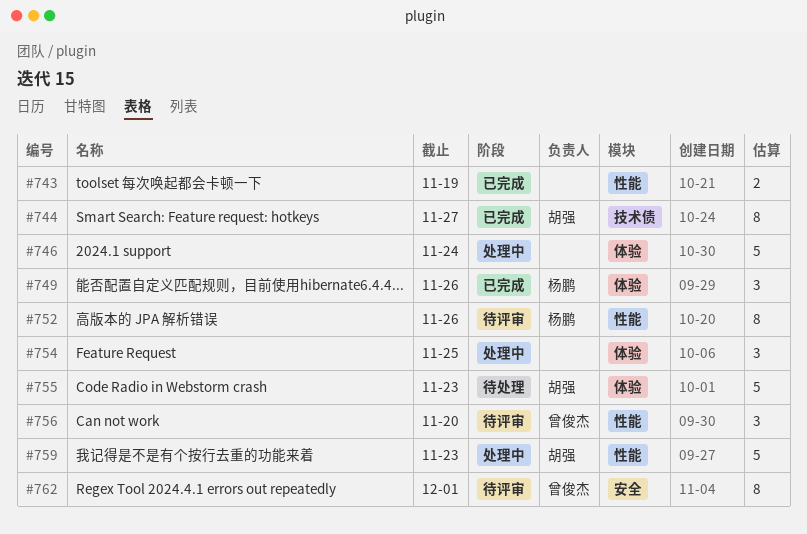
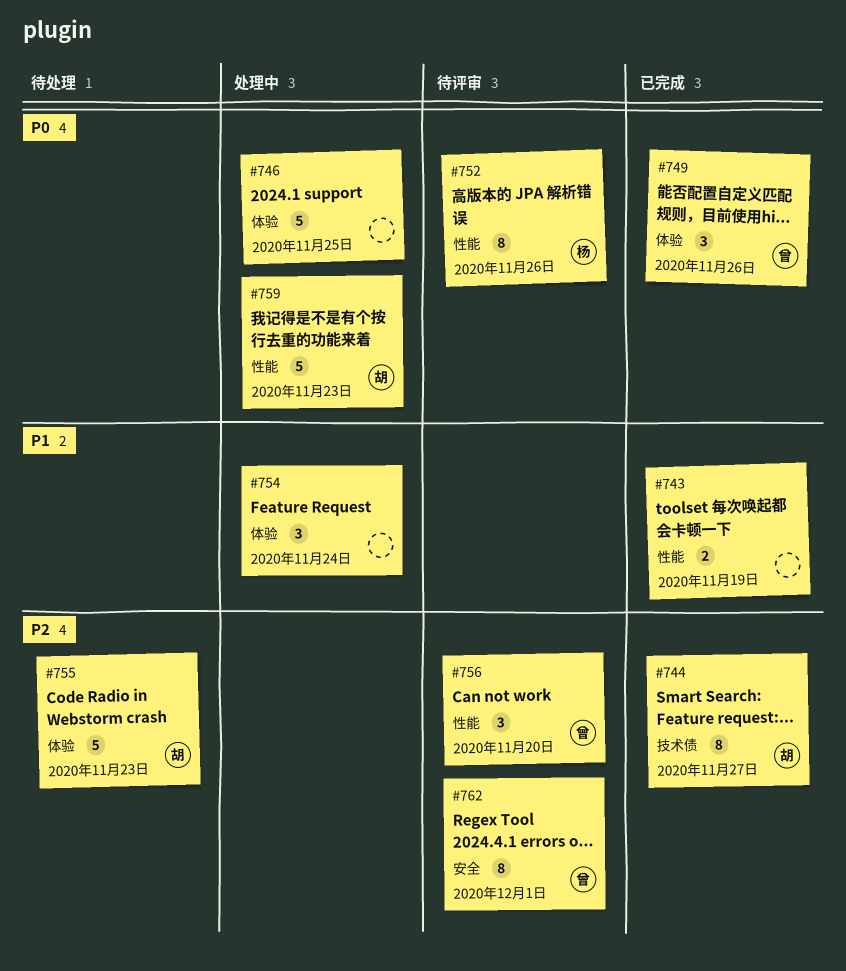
#746, due: Nov 24 -> Nov 25
#749, owner: 杨鹏 -> 曾俊杰
#754, due: Nov 25 -> Nov 24

